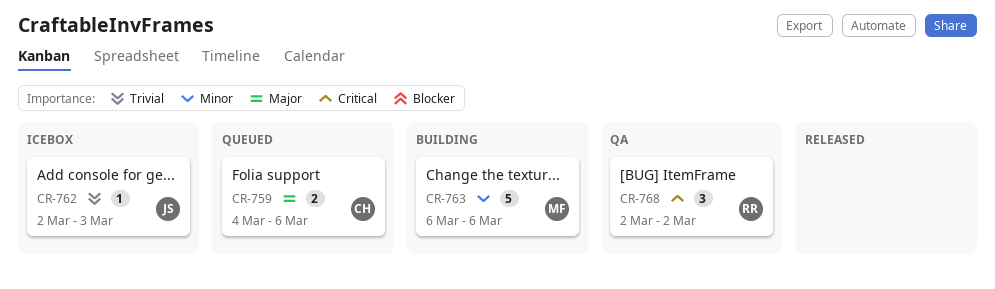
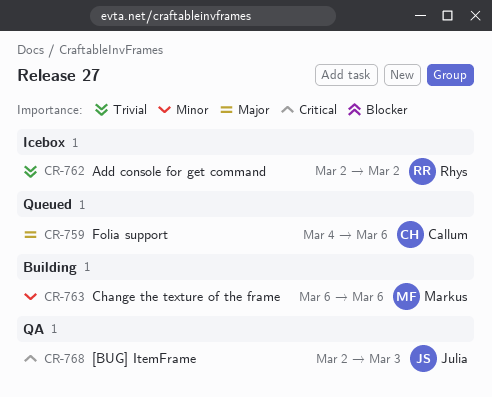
CR-762, owner: Julia -> Rhys
CR-762, due: Mar 3 -> Mar 2
CR-768, owner: Rhys -> Julia
CR-768, due: Mar 2 -> Mar 3

